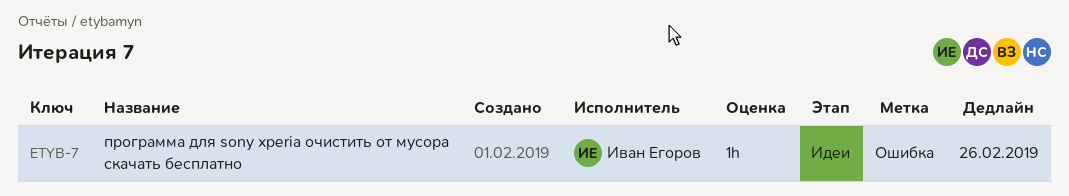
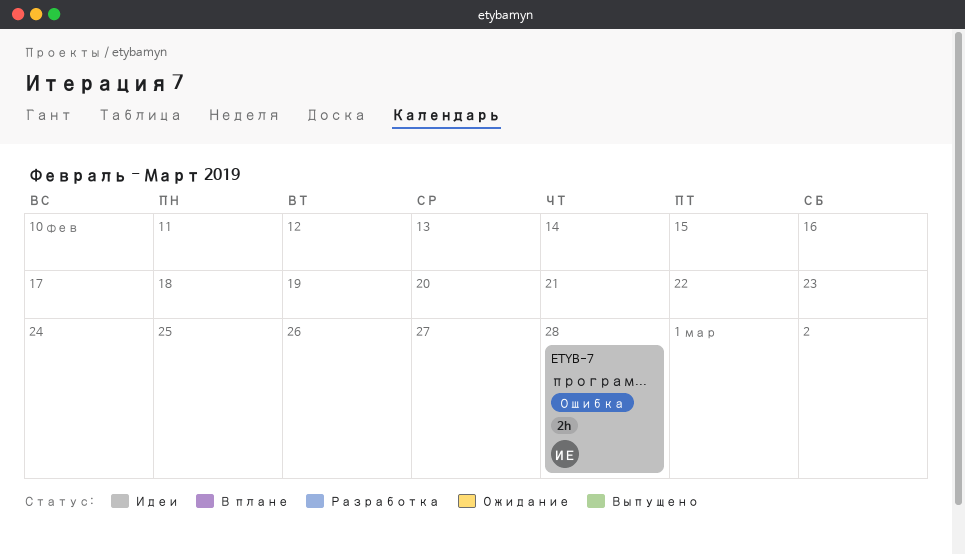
ETYB-7, estimate: 1h -> 2h
ETYB-7, due: Feb 26 -> Feb 28

